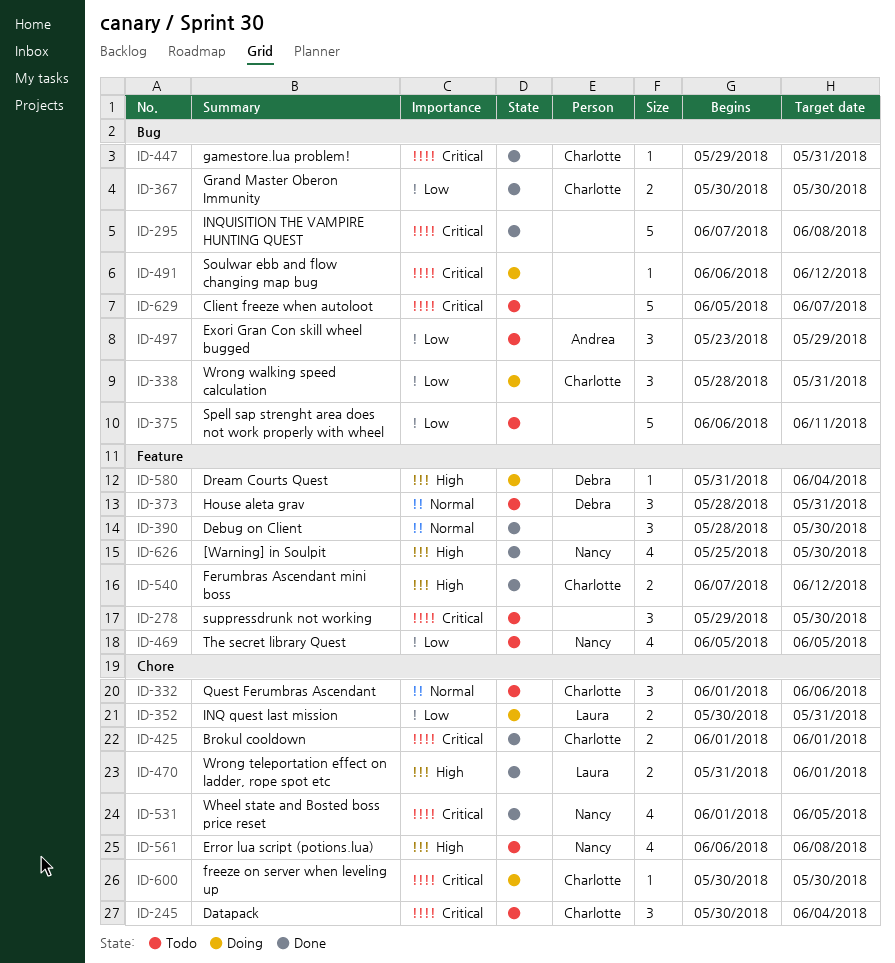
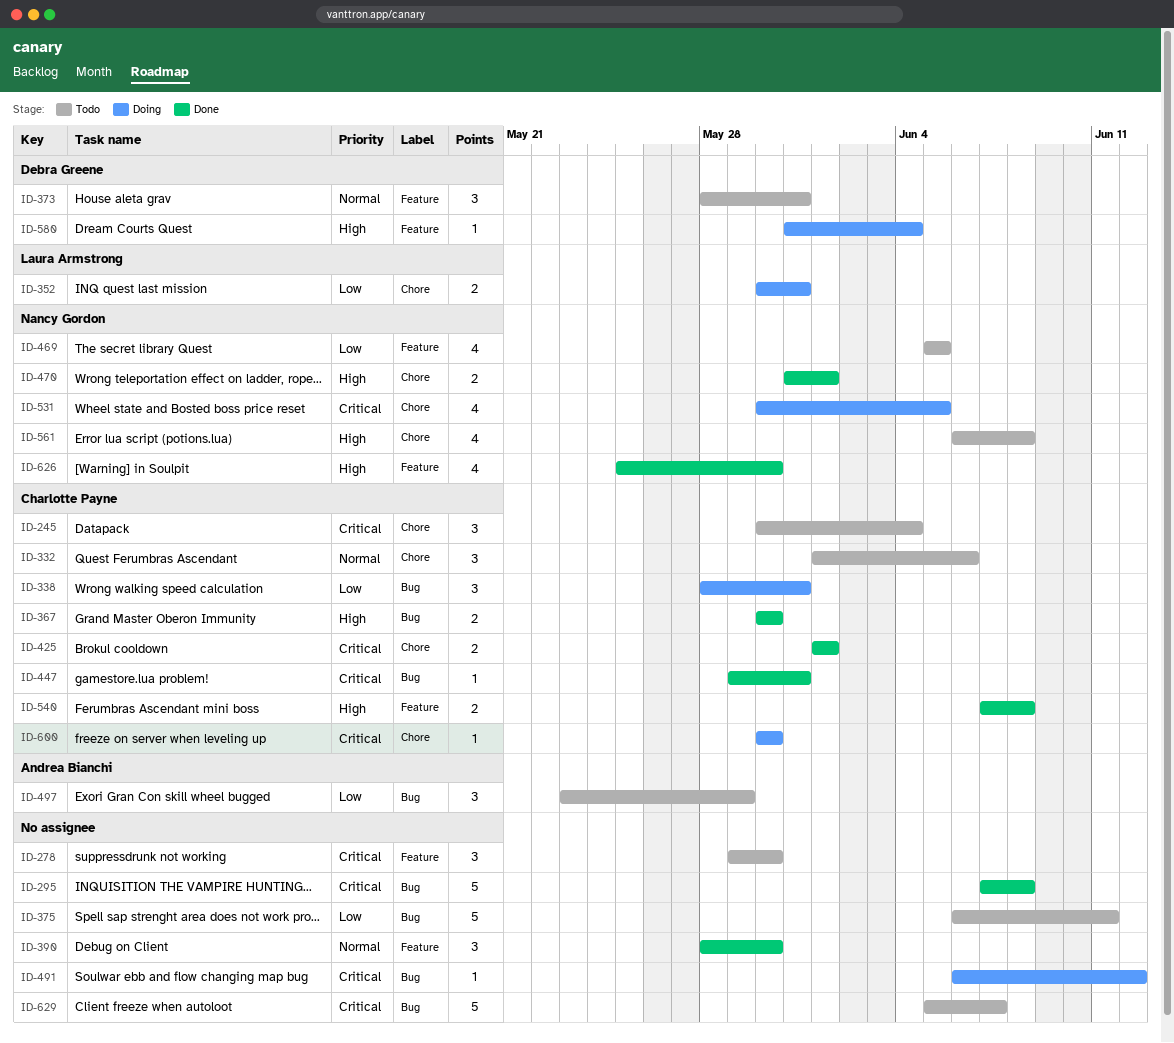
ID-367, priority: Low -> High
ID-470, owner: Laura Armstrong -> Nancy Gordon
ID-531, status: Done -> Doing
ID-531, start: Jun 1 -> May 30
ID-540, due: Jun 12 -> Jun 8

